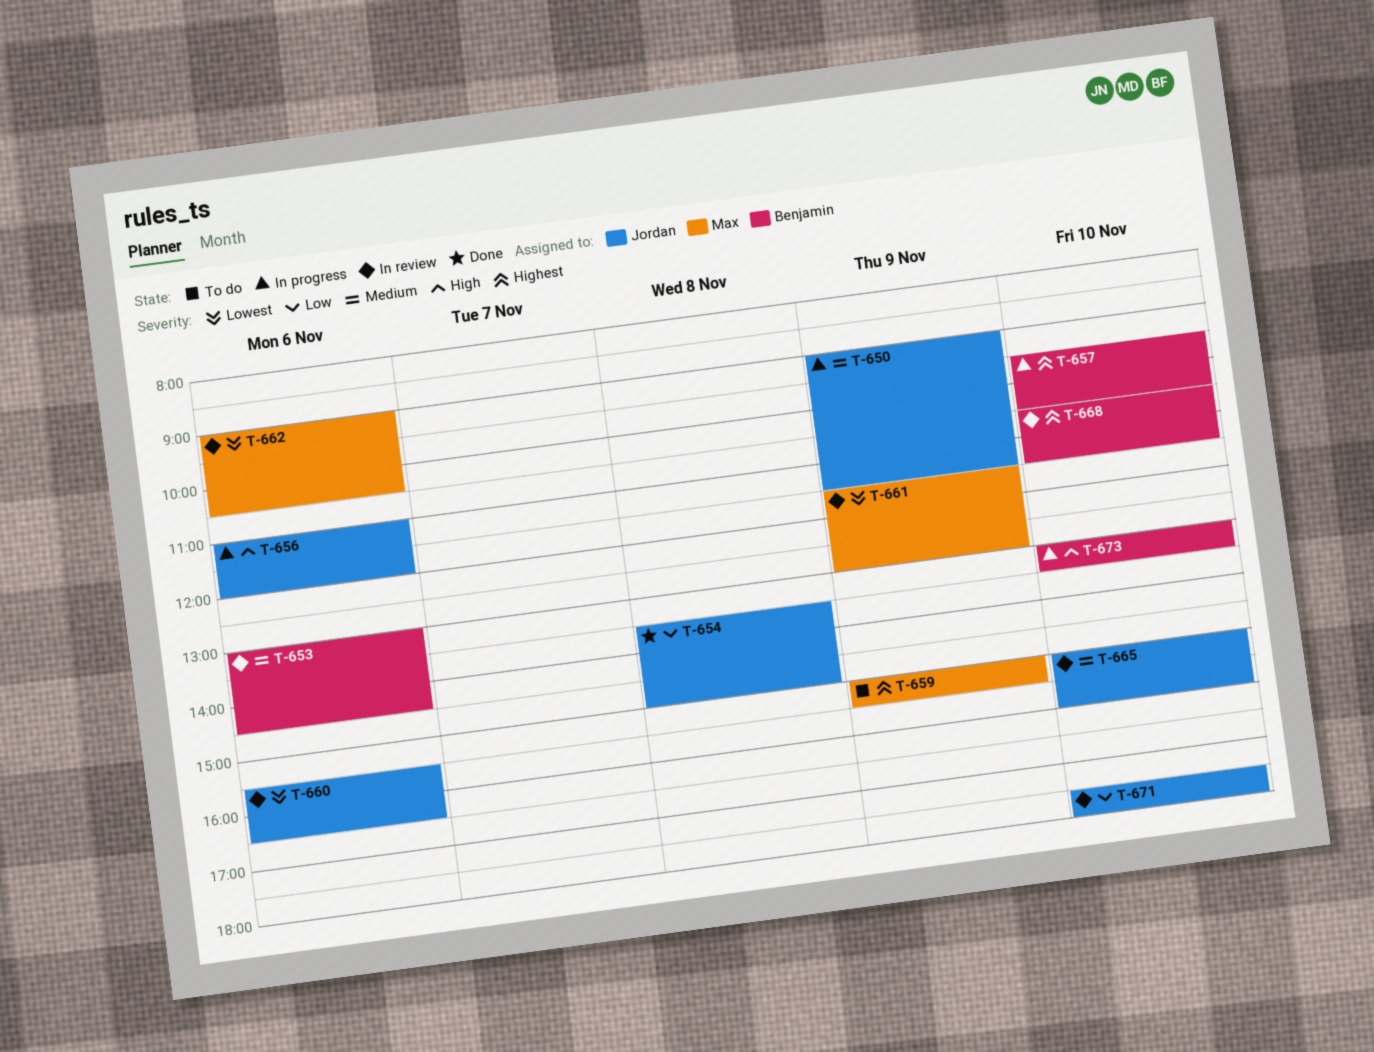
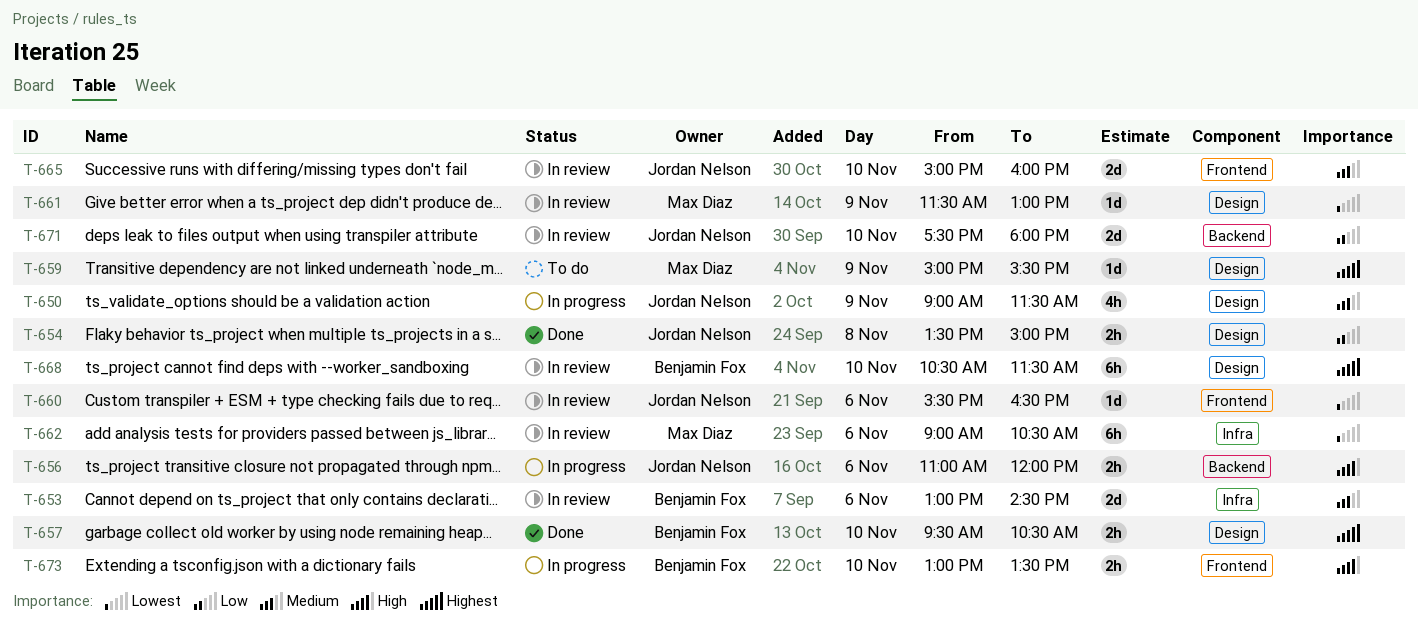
T-657, status: In progress -> Done

